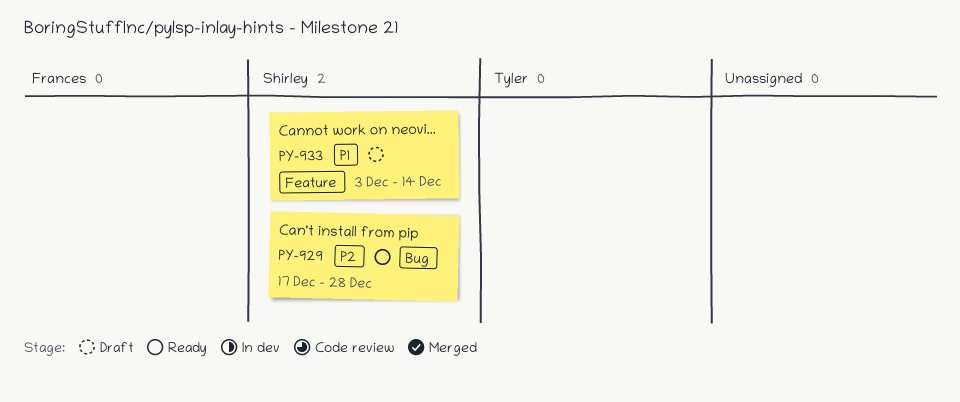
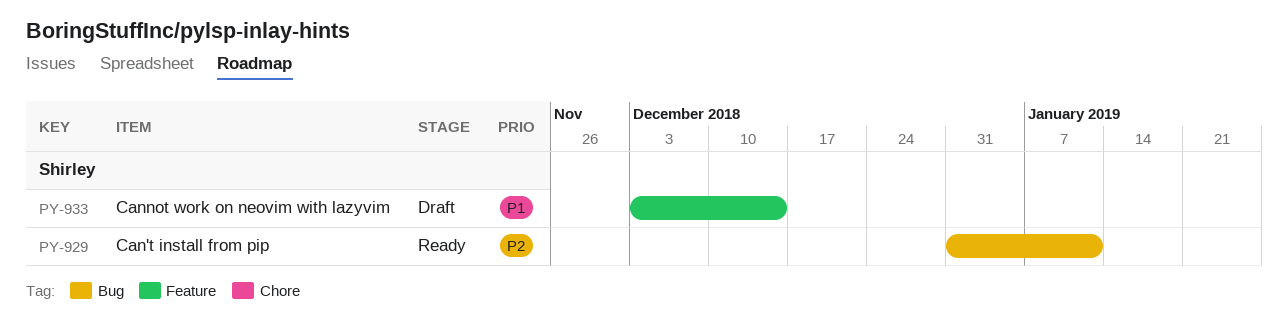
PY-929, start: Dec 17 -> Dec 31
PY-929, due: Dec 28 -> Jan 11

